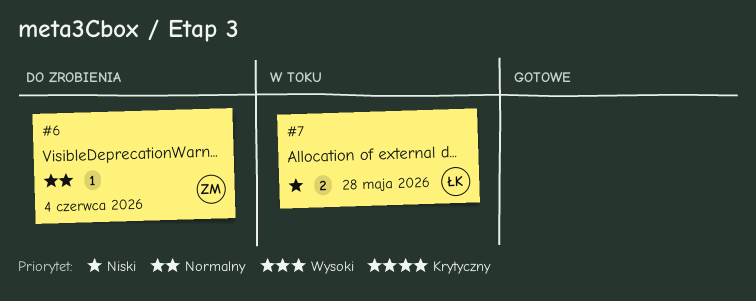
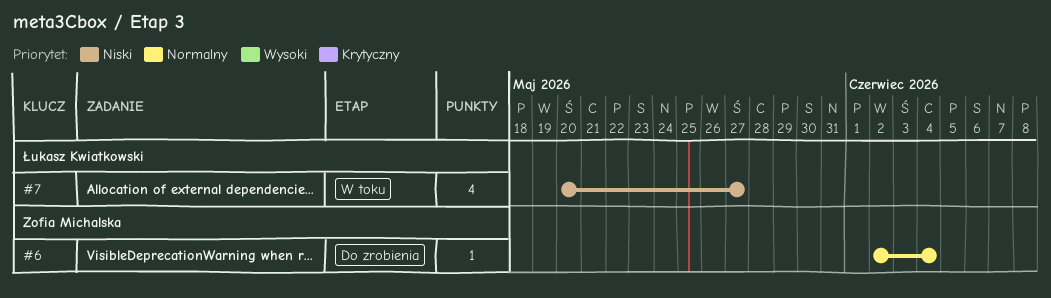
#7, estimate: 2 -> 4
#7, due: May 28 -> May 27

